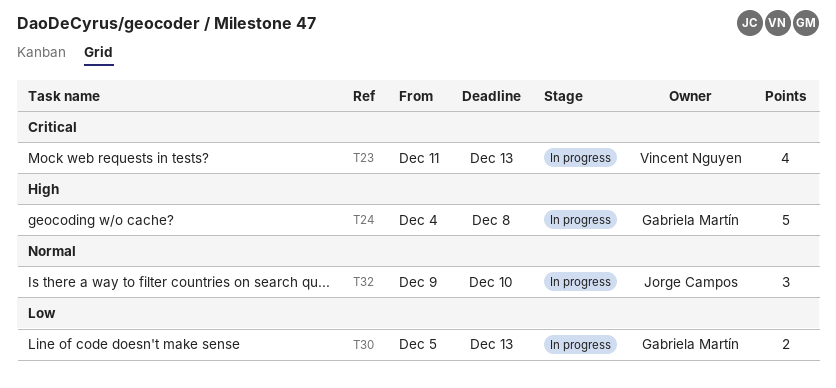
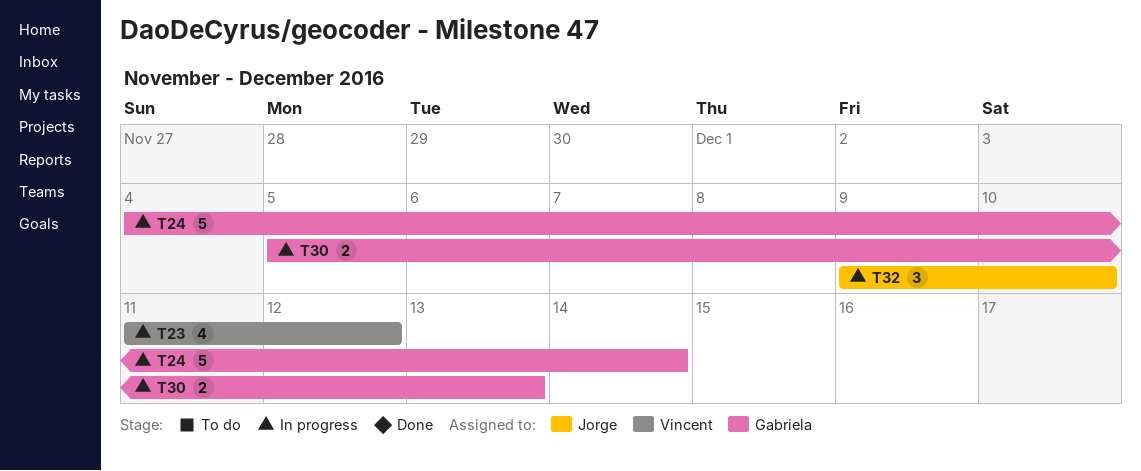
T23, due: Dec 13 -> Dec 12
T24, due: Dec 8 -> Dec 14

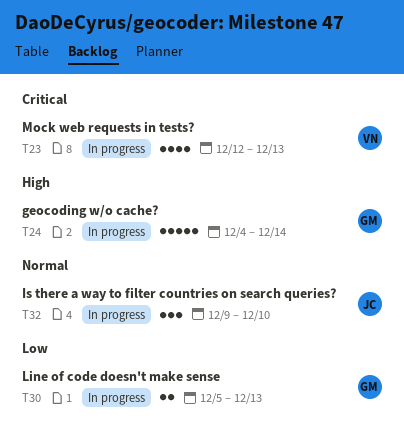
T23, start: Dec 11 -> Dec 12
T23, due: Dec 12 -> Dec 13

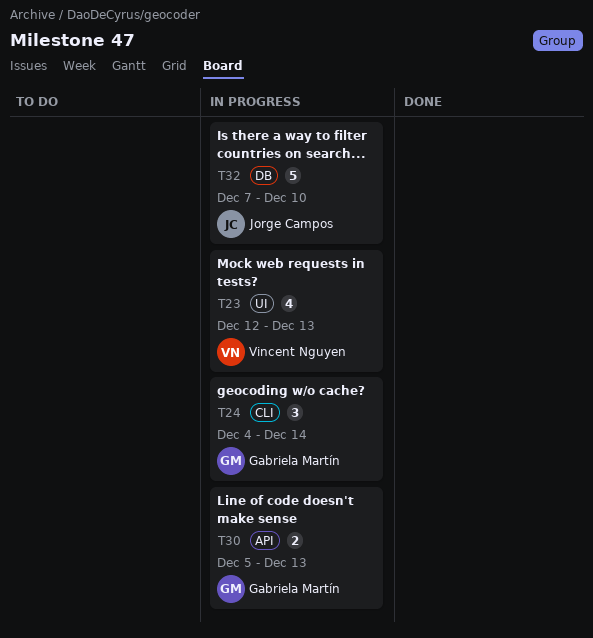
T24, estimate: 5 -> 3
T32, estimate: 3 -> 5
T32, start: Dec 9 -> Dec 7

